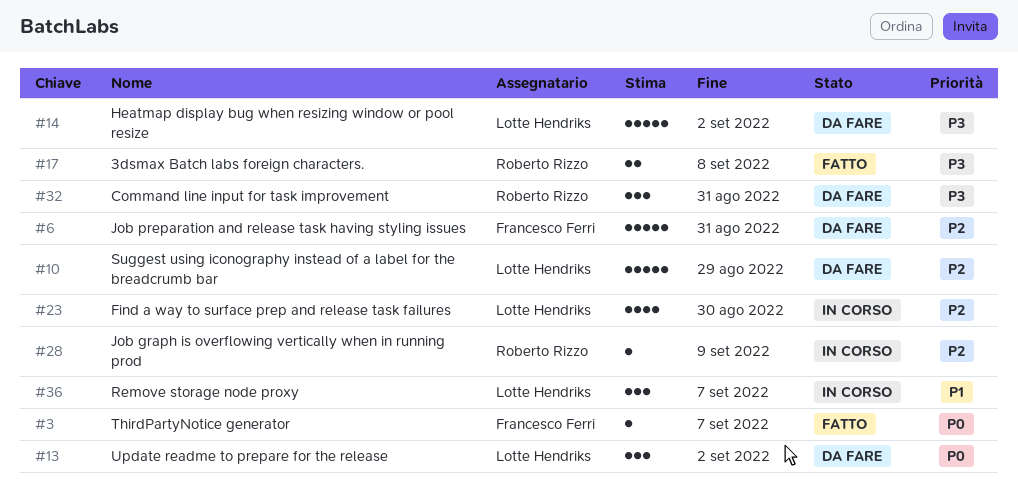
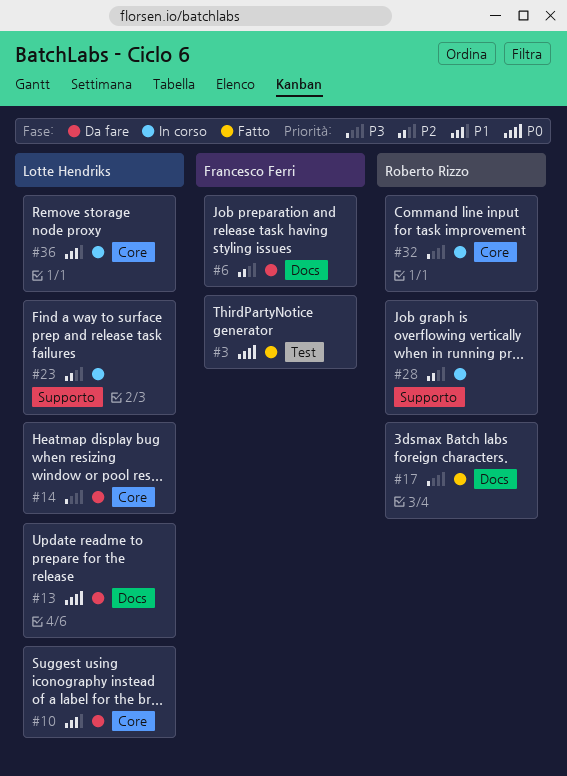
#10, priority: P2 -> P1
#32, status: Da fare -> In corso

